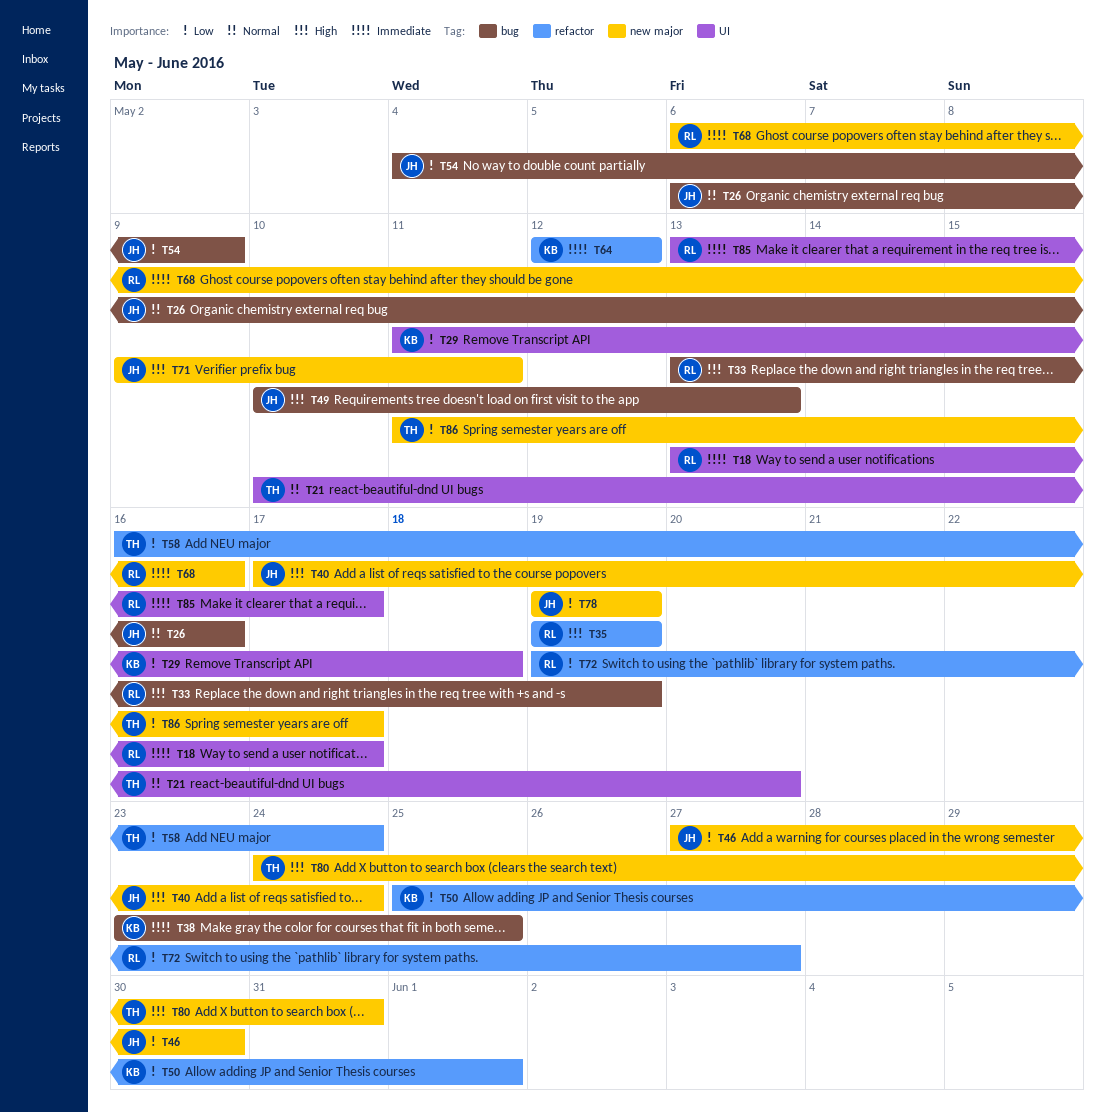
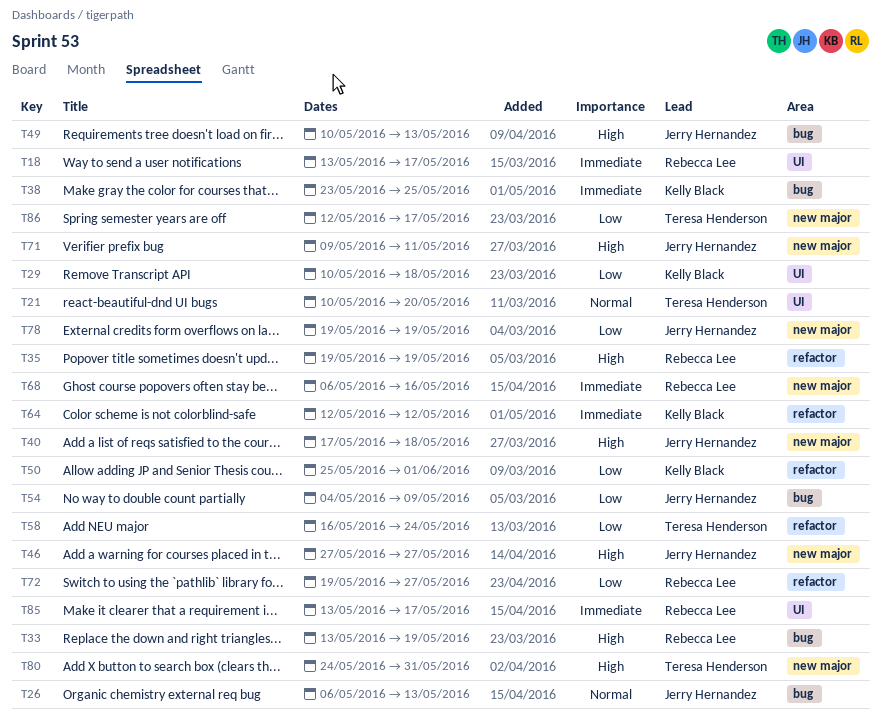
T26, due: May 16 -> May 13
T29, start: May 11 -> May 10
T40, due: May 24 -> May 18
T46, priority: Low -> High
T46, due: May 30 -> May 27
T86, start: May 11 -> May 12

